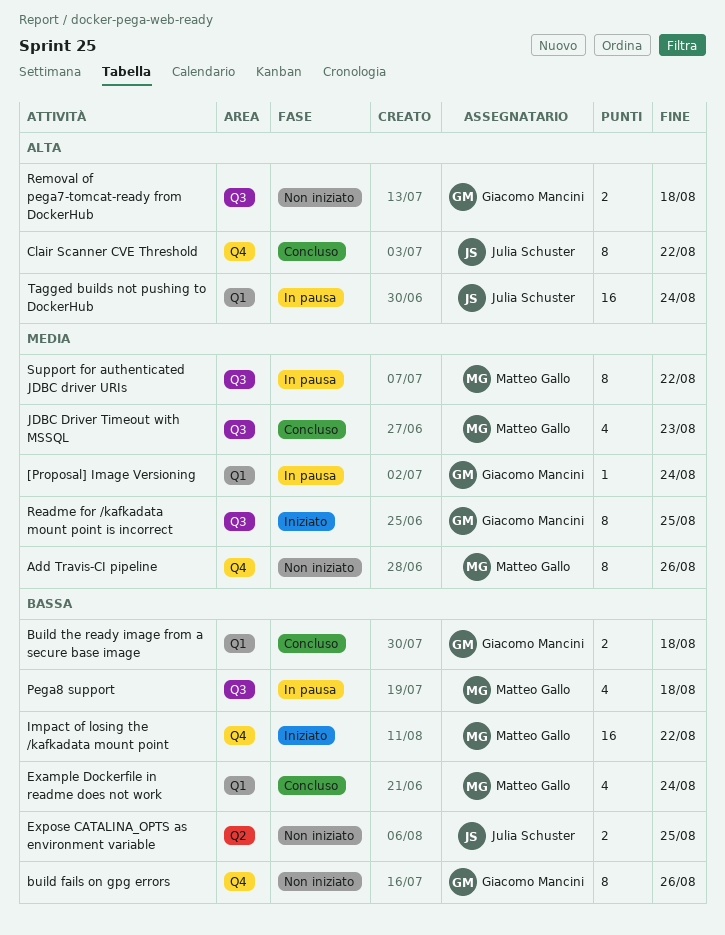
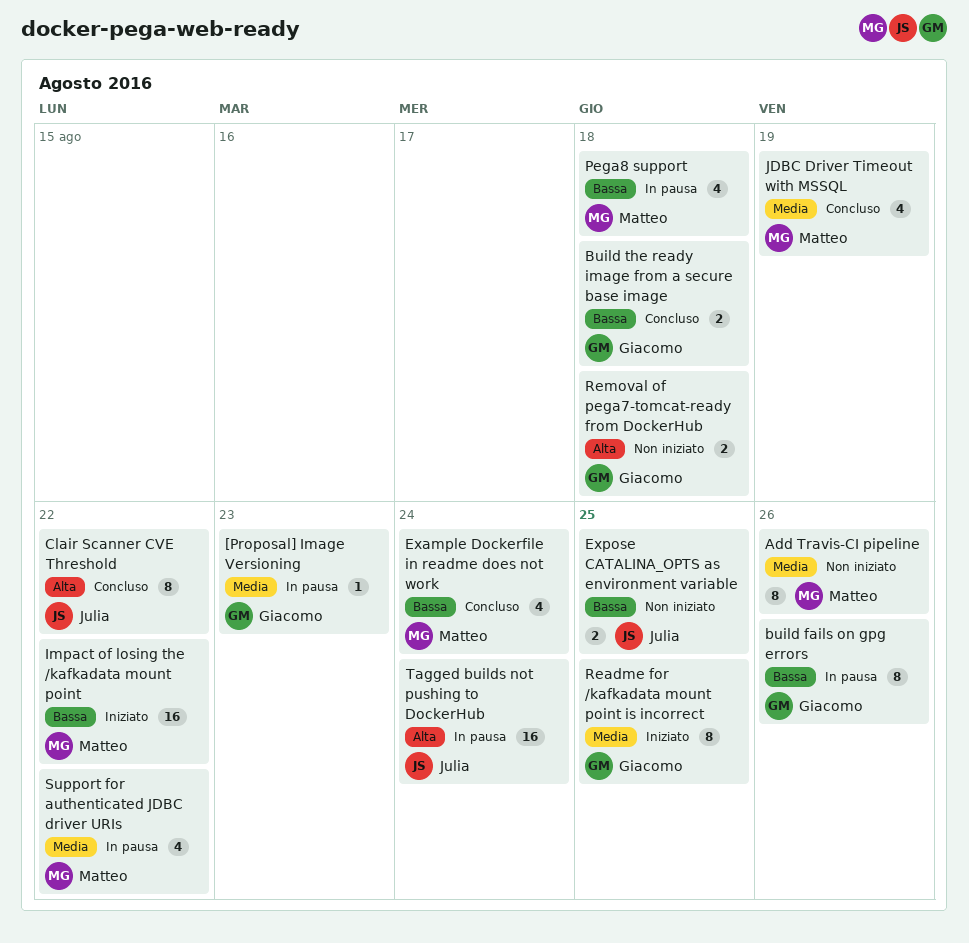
[Proposal] Image Versioning, due: Aug 24 -> Aug 23
build fails on gpg errors, status: Non iniziato -> In pausa
JDBC Driver Timeout with MSSQL, due: Aug 23 -> Aug 19
Support for authenticated JDBC driver URIs, estimate: 8 -> 4

